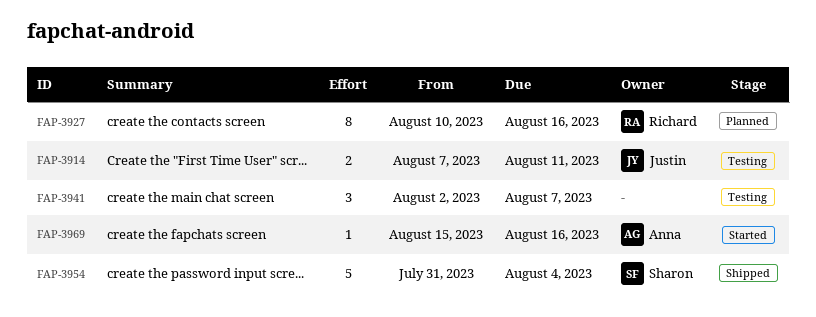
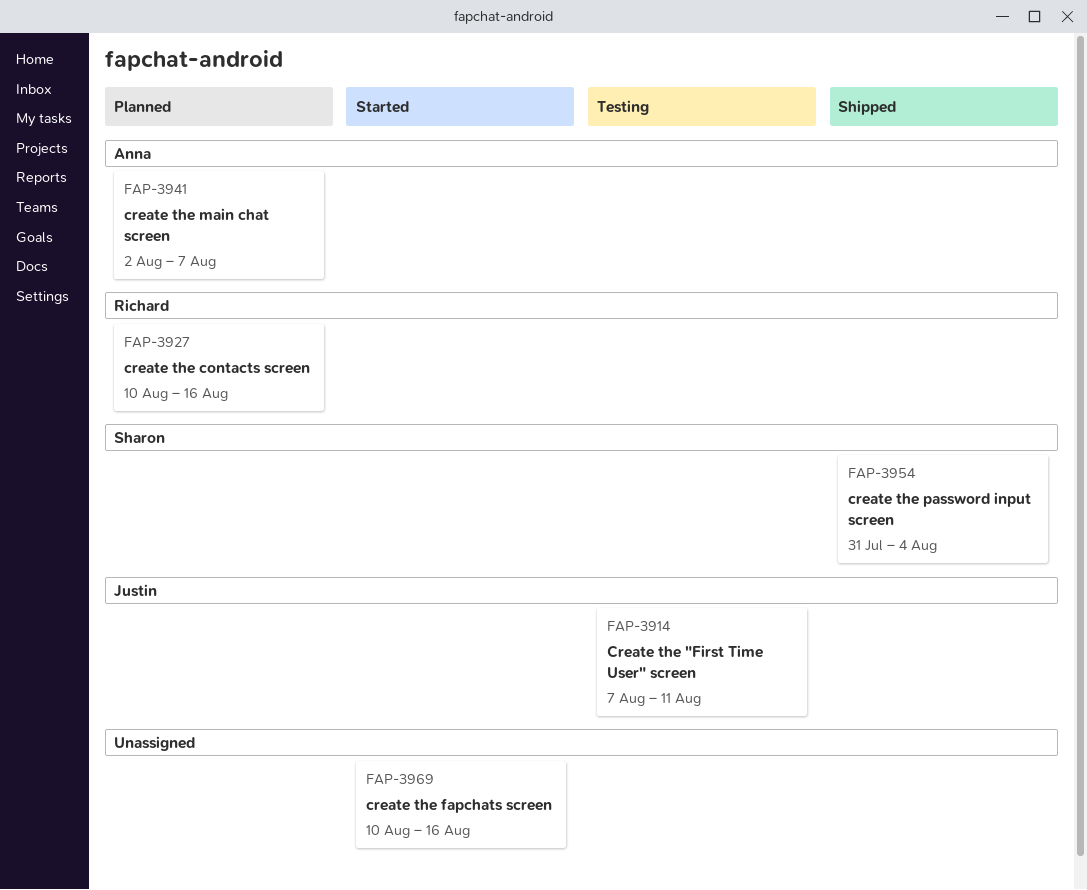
FAP-3941, status: Testing -> Planned
FAP-3941, owner: none -> Anna
FAP-3969, owner: Anna -> none
FAP-3969, start: Aug 15 -> Aug 10

